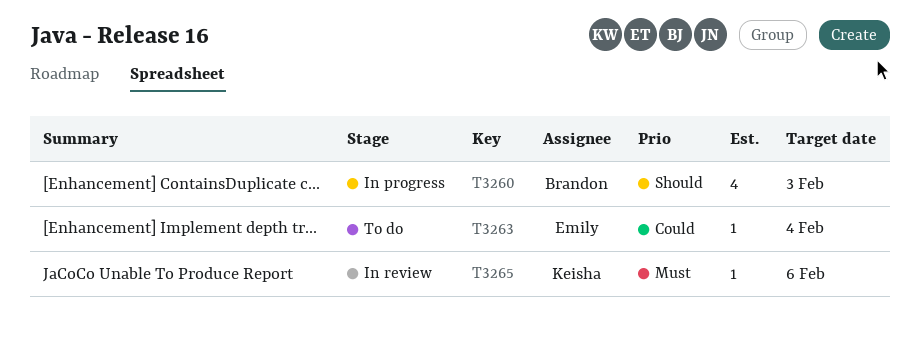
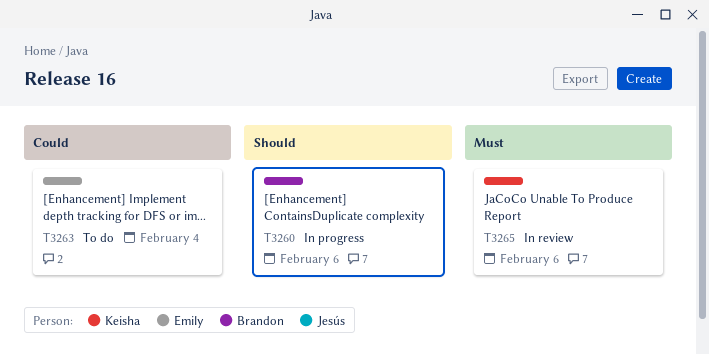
T3260, due: Feb 3 -> Feb 6

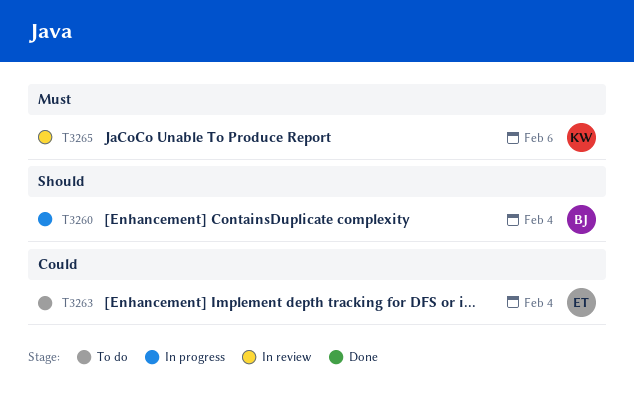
T3260, due: Feb 6 -> Feb 4

